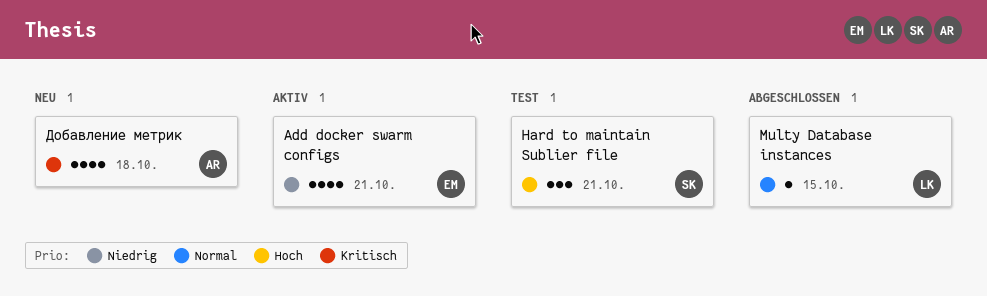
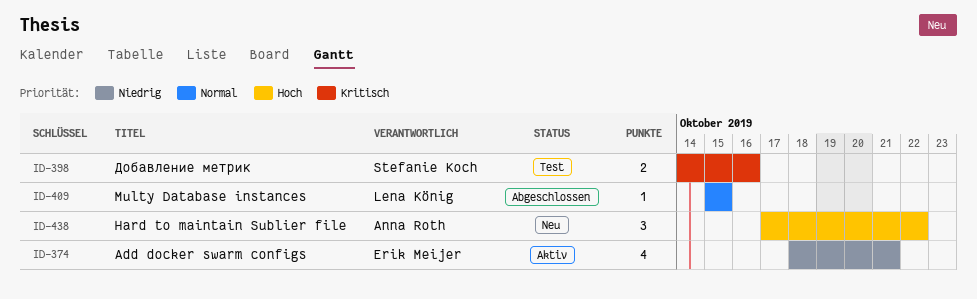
Hard to maintain Sublier file, status: Test -> Neu
Hard to maintain Sublier file, owner: Stefanie Koch -> Anna Roth
Hard to maintain Sublier file, due: Oct 21 -> Oct 22
Добавление метрик, status: Neu -> Test
Добавление метрик, owner: Anna Roth -> Stefanie Koch
Добавление метрик, estimate: 4 -> 2
Добавление метрик, due: Oct 18 -> Oct 16

